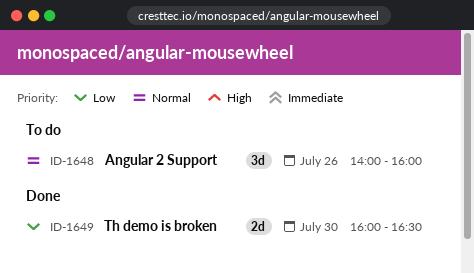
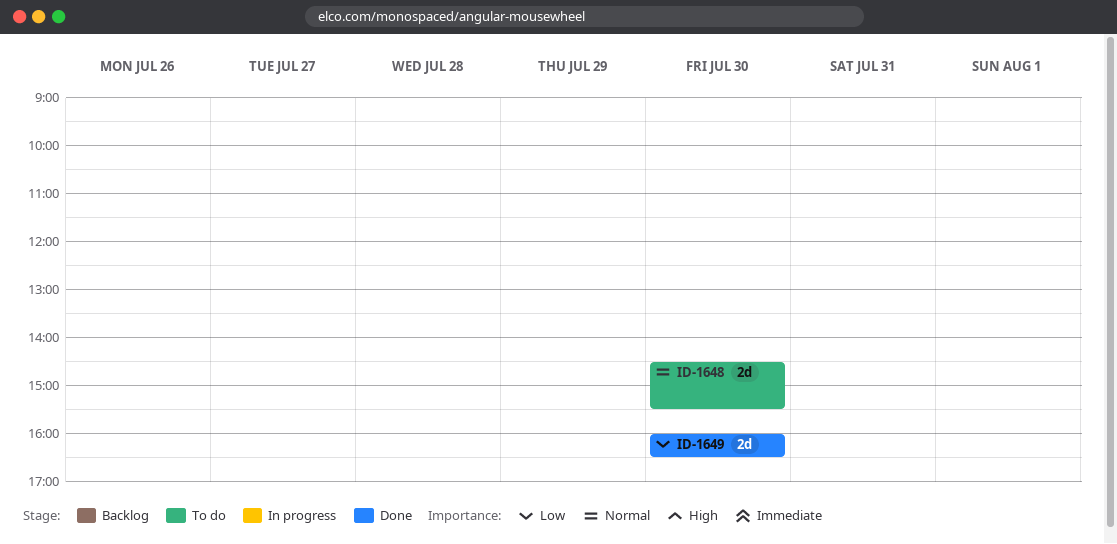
ID-1648, estimate: 3d -> 2d
ID-1648, day: Jul 26 -> Jul 30
ID-1648, begins: 14:00 -> 14:30
ID-1648, ends: 16:00 -> 15:30

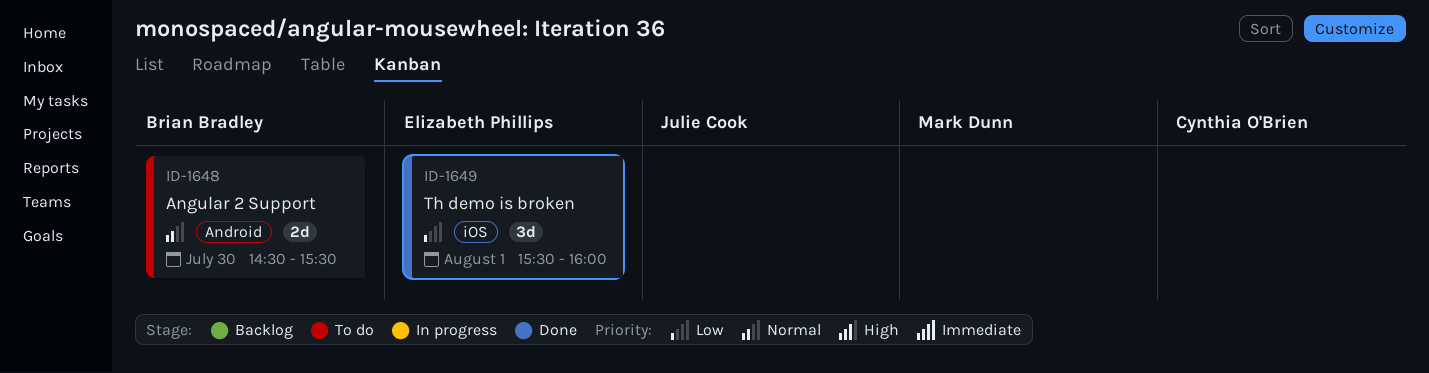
ID-1649, estimate: 2d -> 3d
ID-1649, day: Jul 30 -> Aug 1
ID-1649, begins: 16:00 -> 15:30
ID-1649, ends: 16:30 -> 16:00

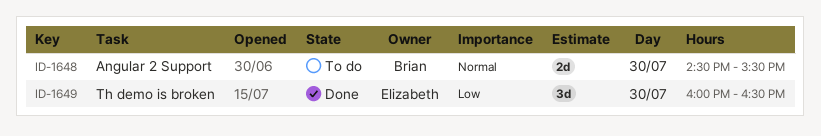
ID-1649, day: Aug 1 -> Jul 30
ID-1649, begins: 15:30 -> 16:00
ID-1649, ends: 16:00 -> 16:30

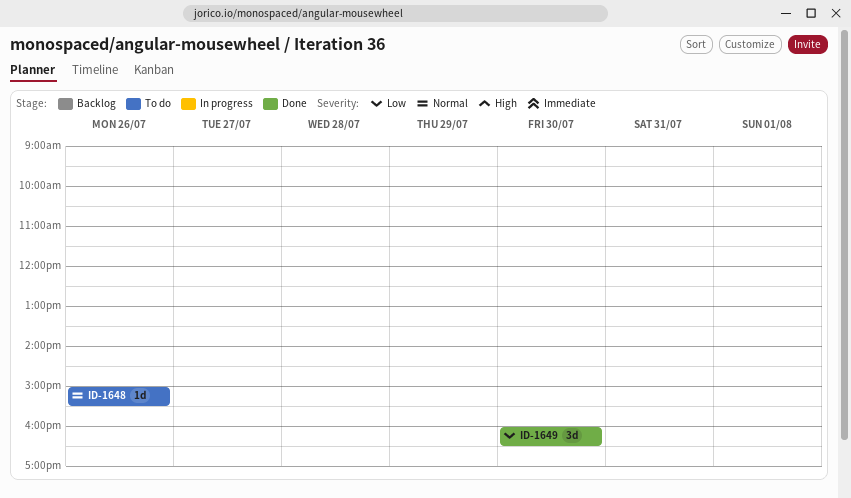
ID-1648, estimate: 2d -> 1d
ID-1648, day: Jul 30 -> Jul 26
ID-1648, begins: 14:30 -> 15:00

